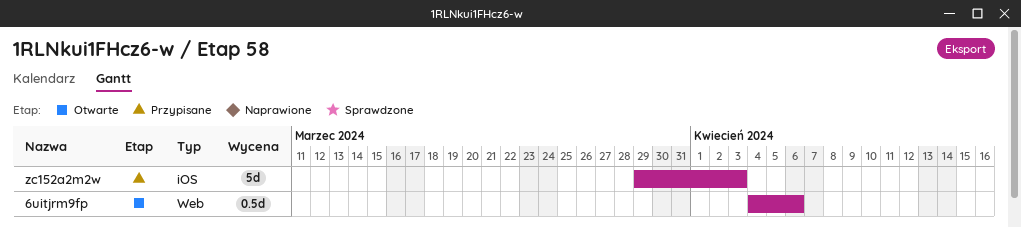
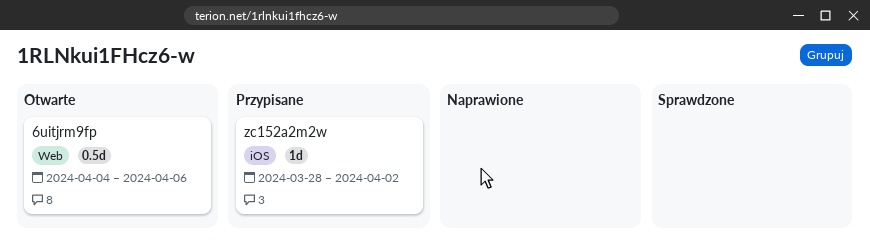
zc152a2m2w, estimate: 5d -> 1d
zc152a2m2w, start: Mar 29 -> Mar 28
zc152a2m2w, due: Apr 3 -> Apr 2

